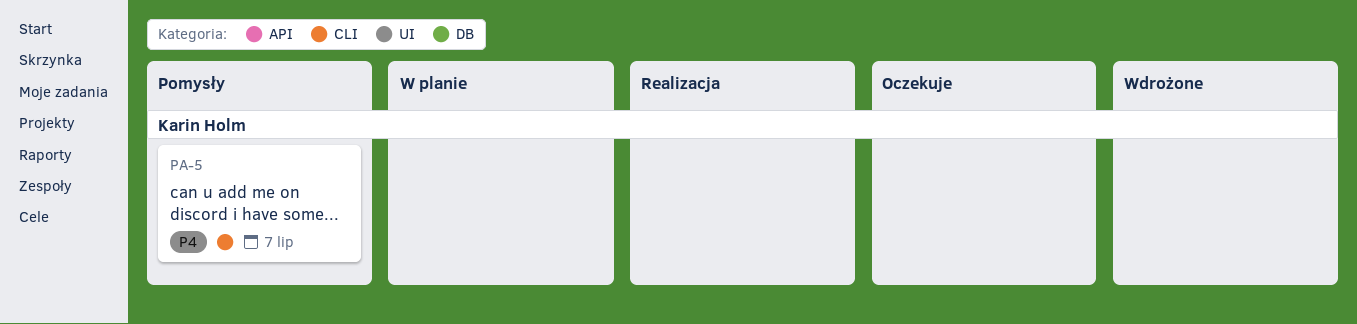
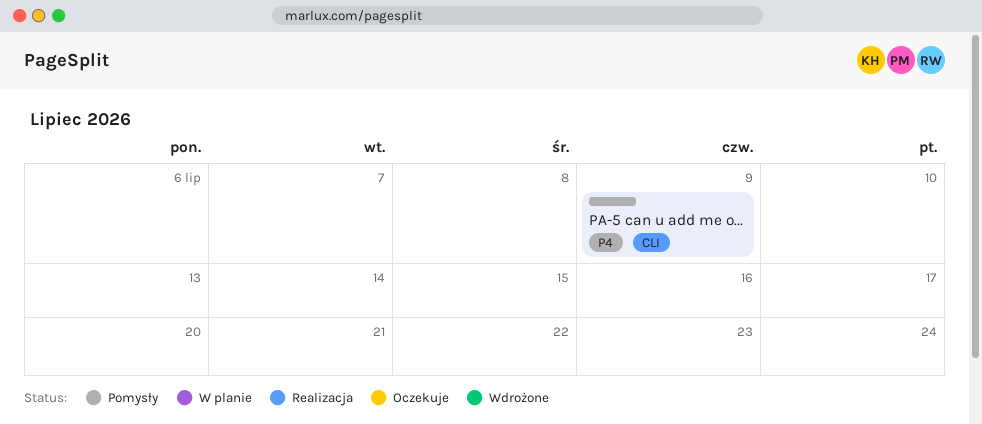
PA-5, due: Jul 7 -> Jul 9

